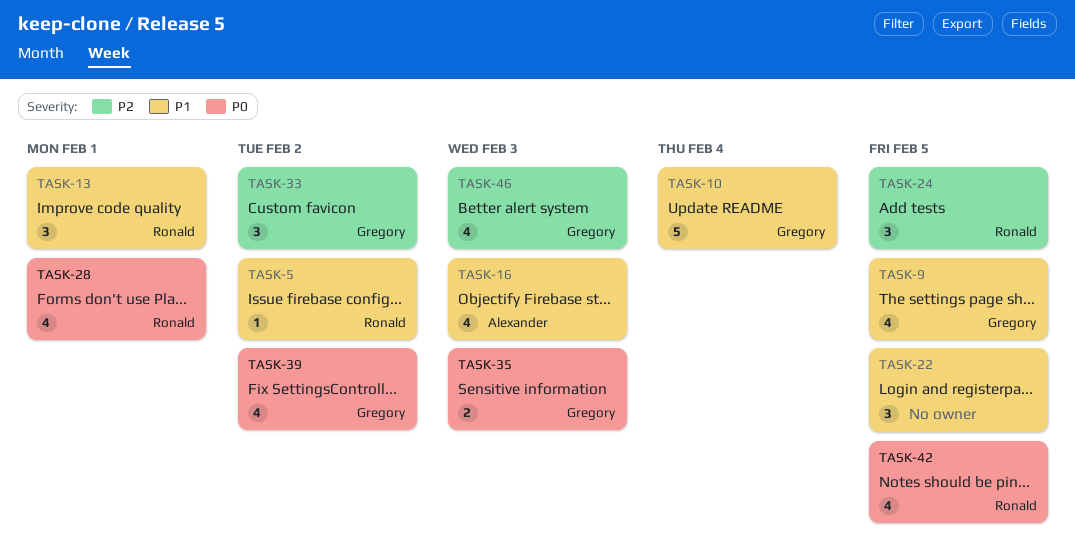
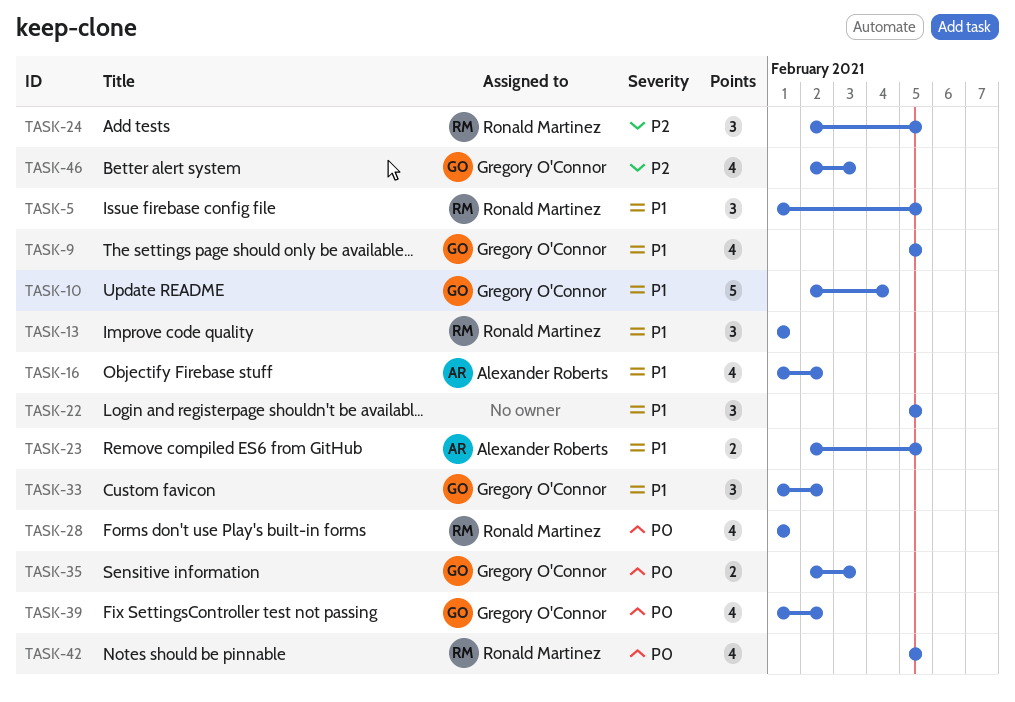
TASK-5, estimate: 1 -> 3
TASK-5, due: Feb 2 -> Feb 5
TASK-16, due: Feb 3 -> Feb 2
TASK-23: none -> present
TASK-33, priority: P2 -> P1

